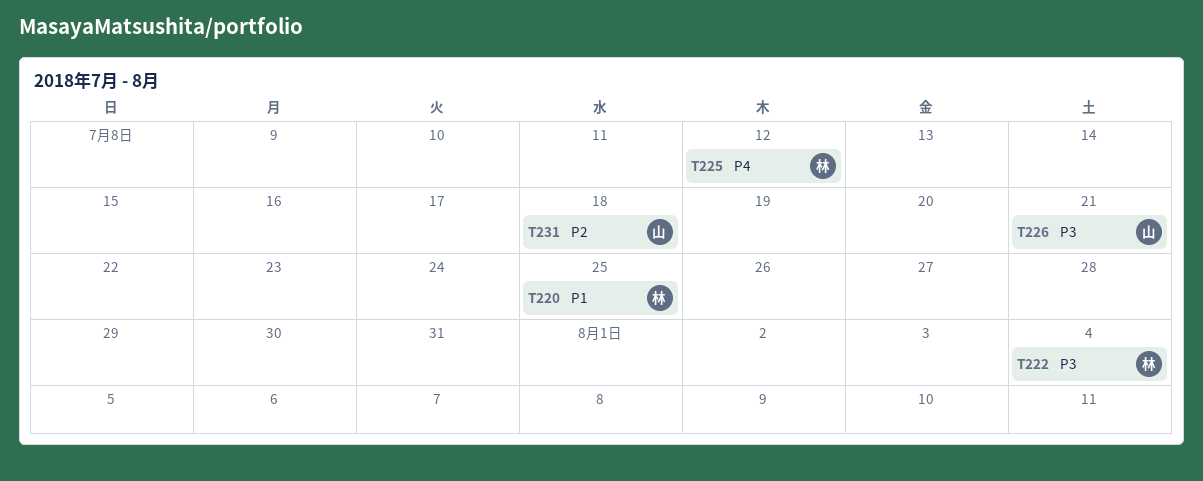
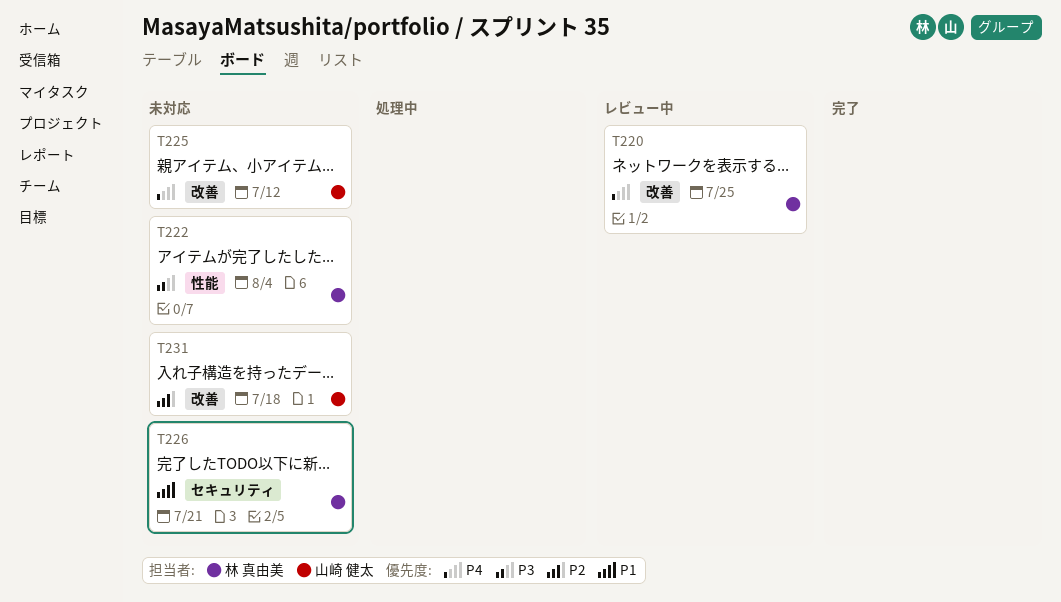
T220, priority: P1 -> P4
T225, owner: 林 真由美 -> 山崎 健太
T226, owner: 山崎 健太 -> 林 真由美
T226, priority: P3 -> P1

